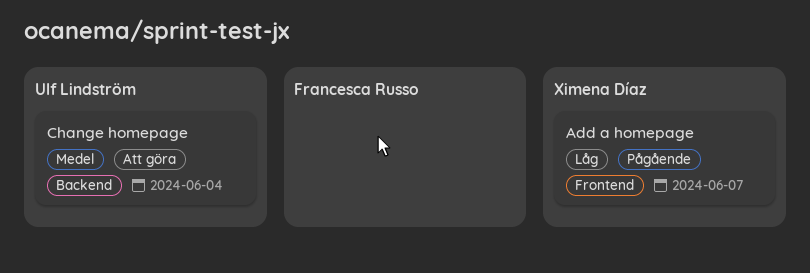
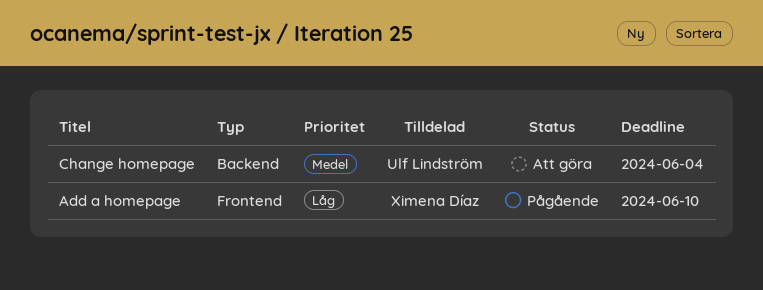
Add a homepage, due: Jun 7 -> Jun 10

